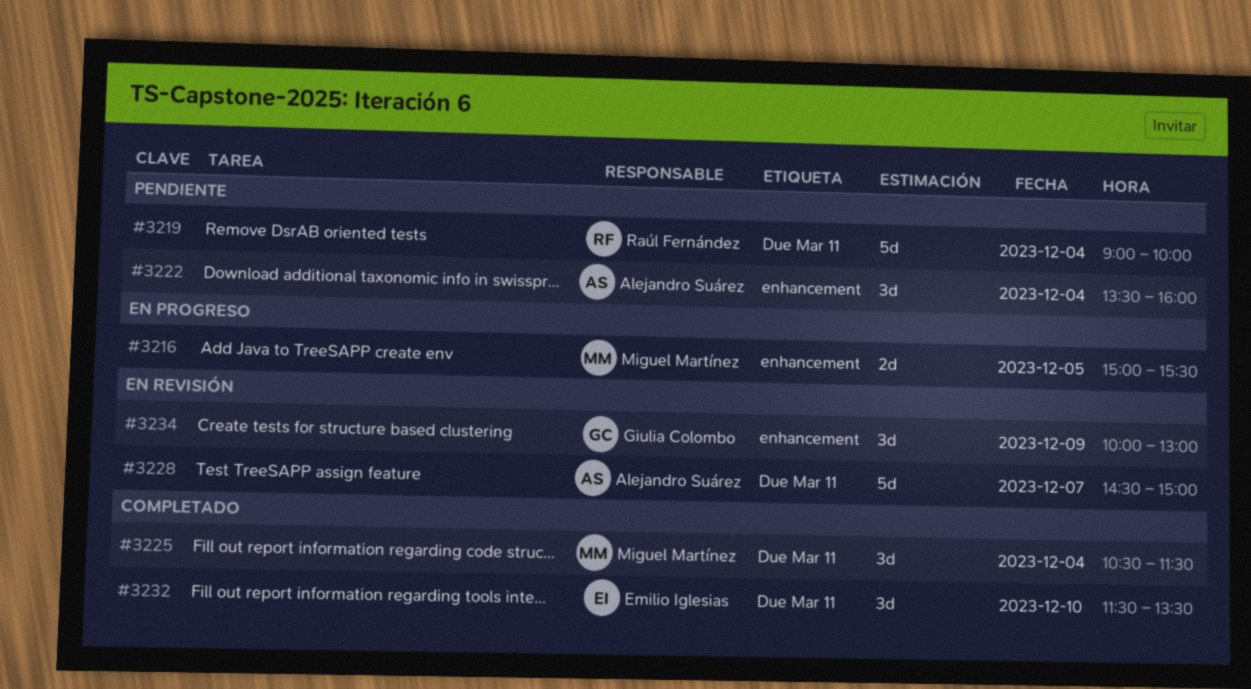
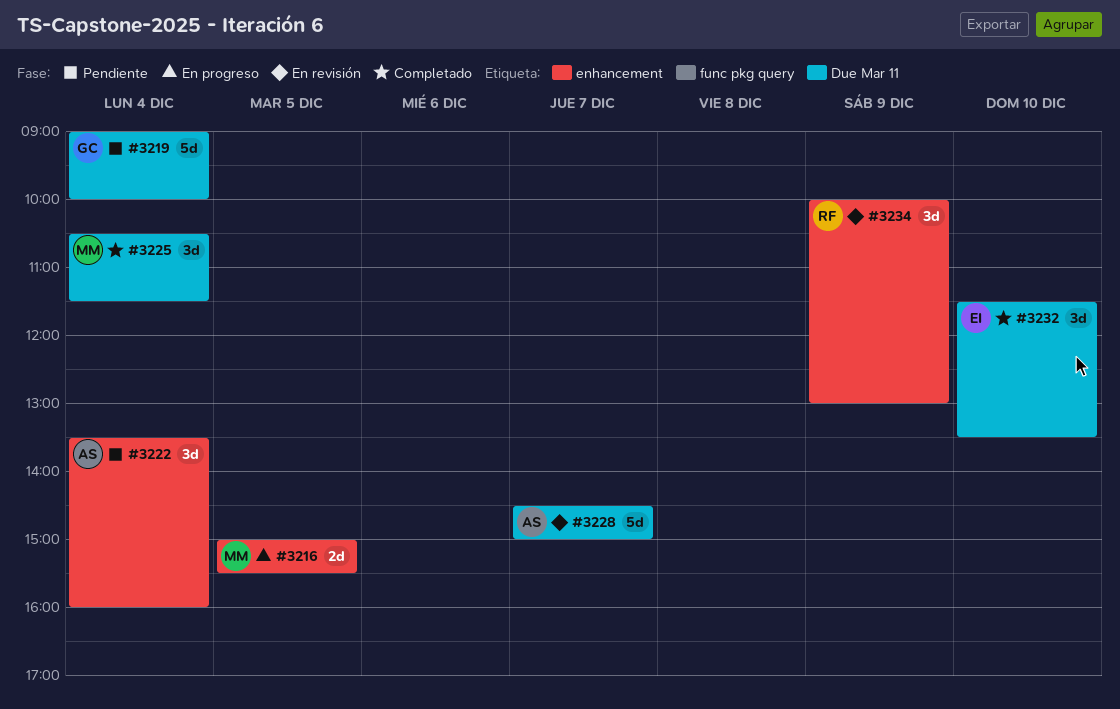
#3219, owner: Raúl Fernández -> Giulia Colombo
#3234, owner: Giulia Colombo -> Raúl Fernández

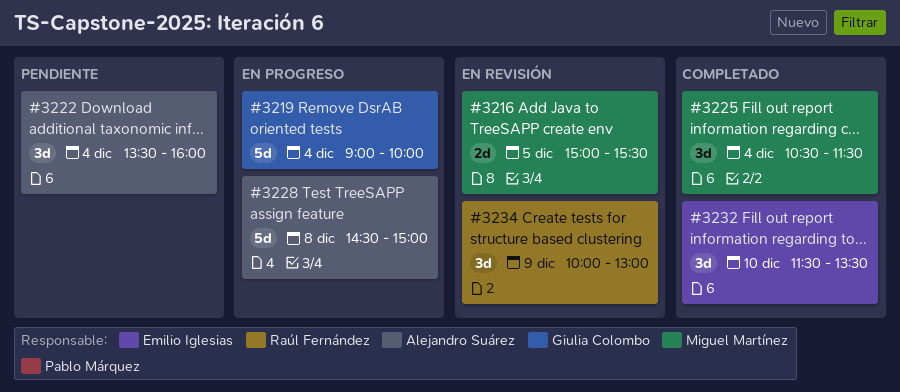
#3216, status: En progreso -> En revisión
#3219, status: Pendiente -> En progreso
#3228, status: En revisión -> En progreso
#3228, day: Dec 7 -> Dec 8

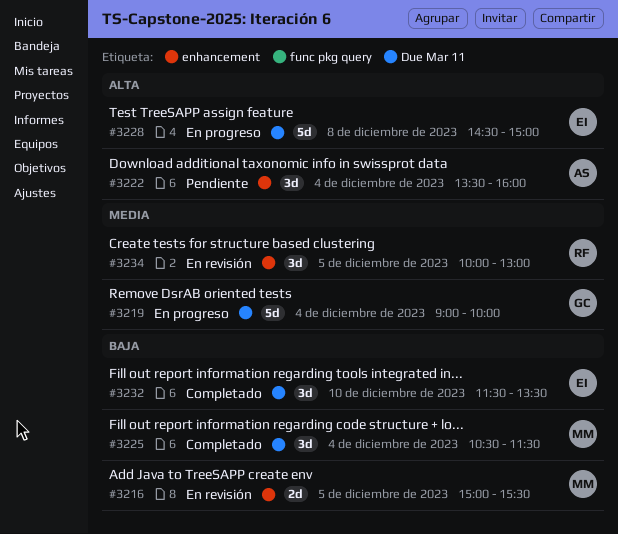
#3228, owner: Alejandro Suárez -> Emilio Iglesias
#3234, day: Dec 9 -> Dec 5

